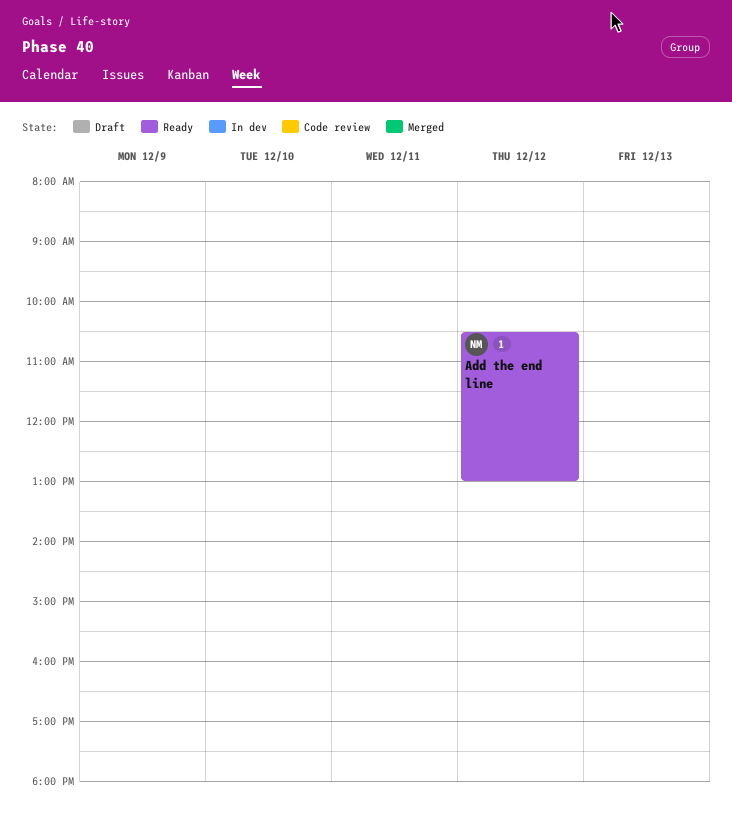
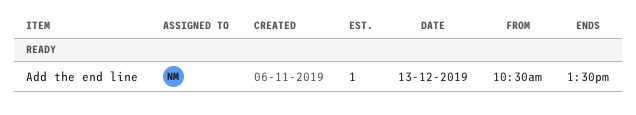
Add the end line, day: Dec 12 -> Dec 13
Add the end line, ends: 13:00 -> 13:30

